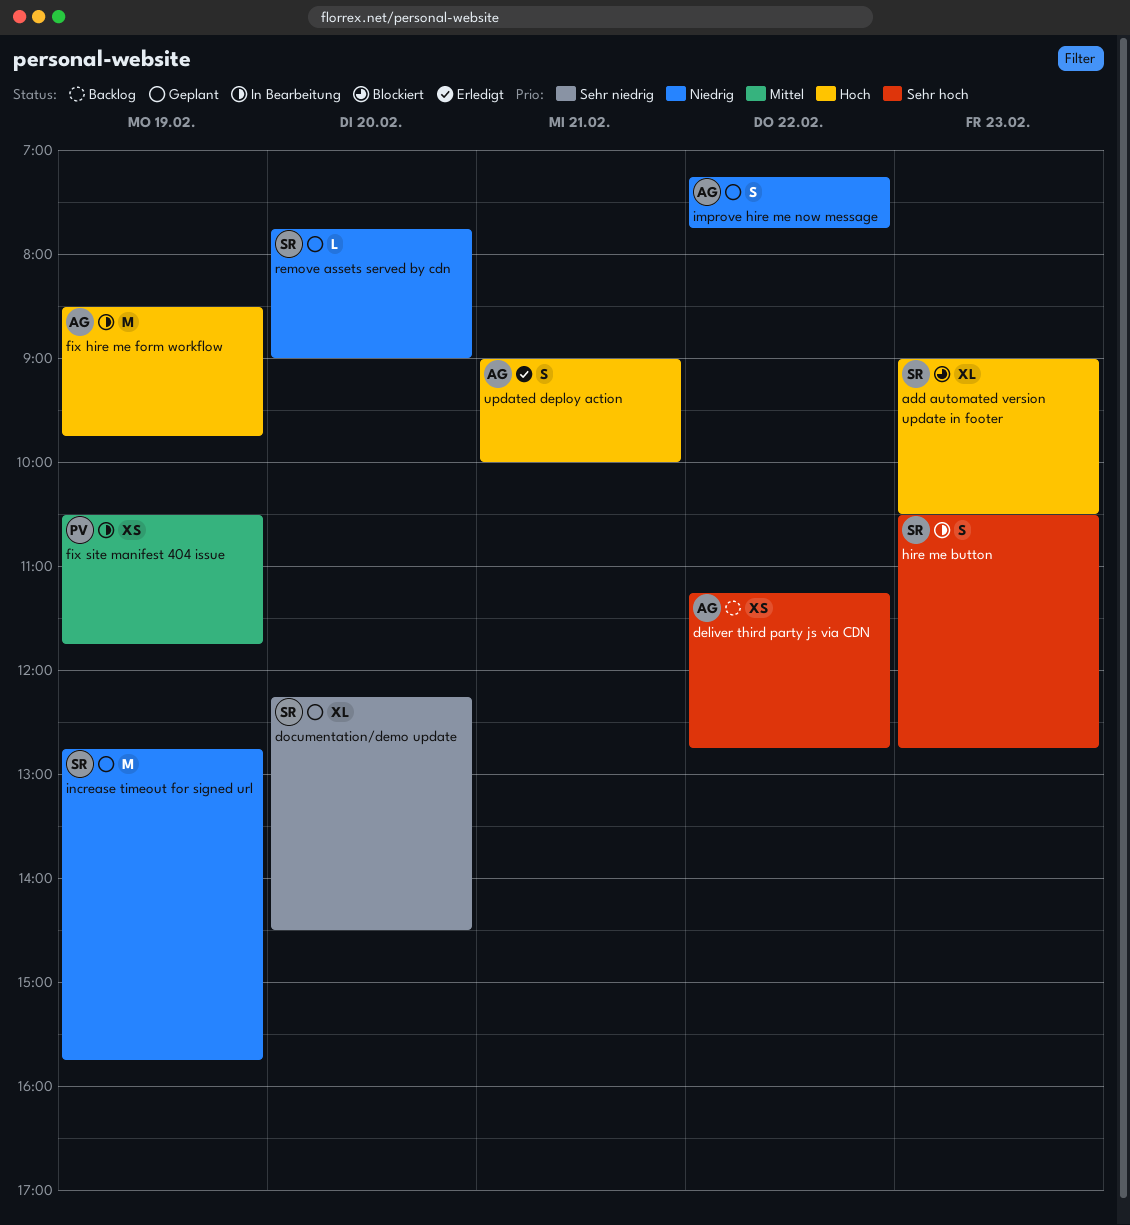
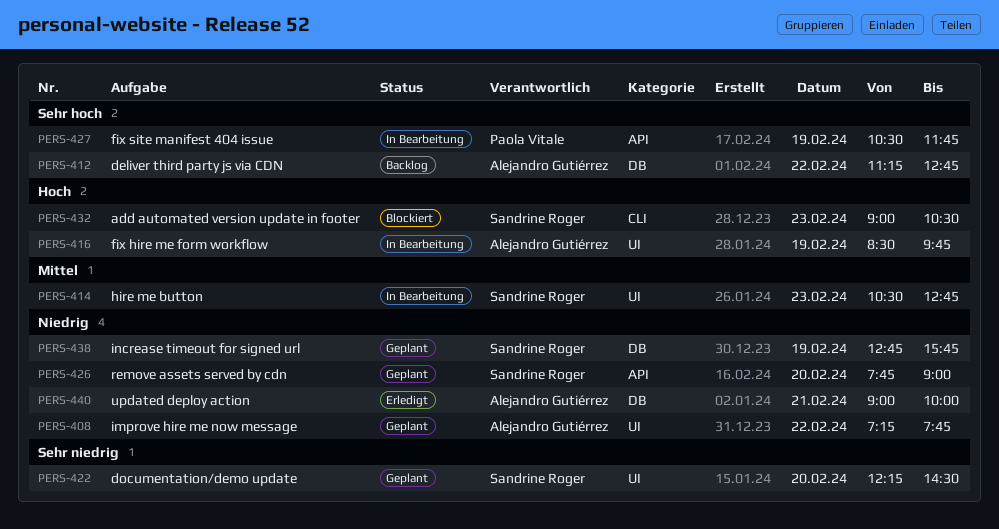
fix site manifest 404 issue, priority: Mittel -> Sehr hoch
hire me button, priority: Sehr hoch -> Mittel
updated deploy action, priority: Hoch -> Niedrig

